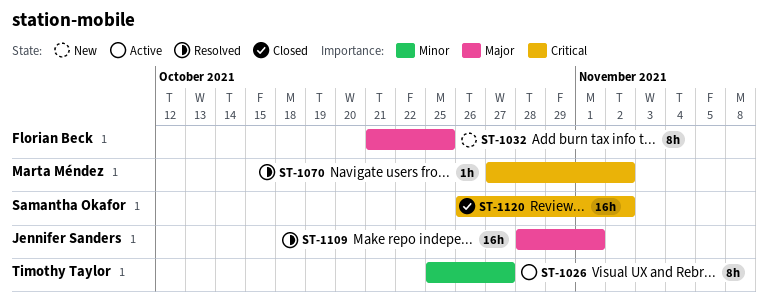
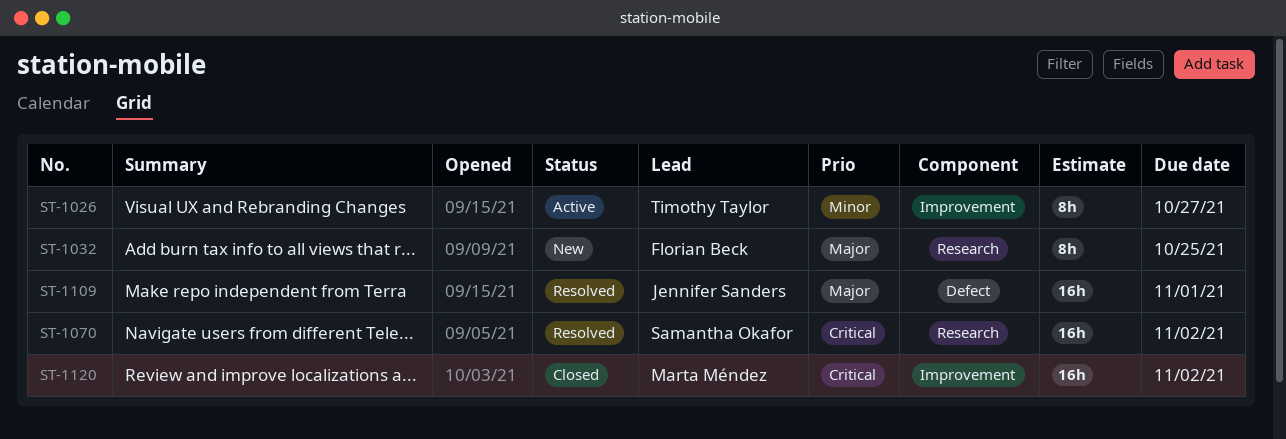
ST-1070, owner: Marta Méndez -> Samantha Okafor
ST-1070, estimate: 1h -> 16h
ST-1120, owner: Samantha Okafor -> Marta Méndez

